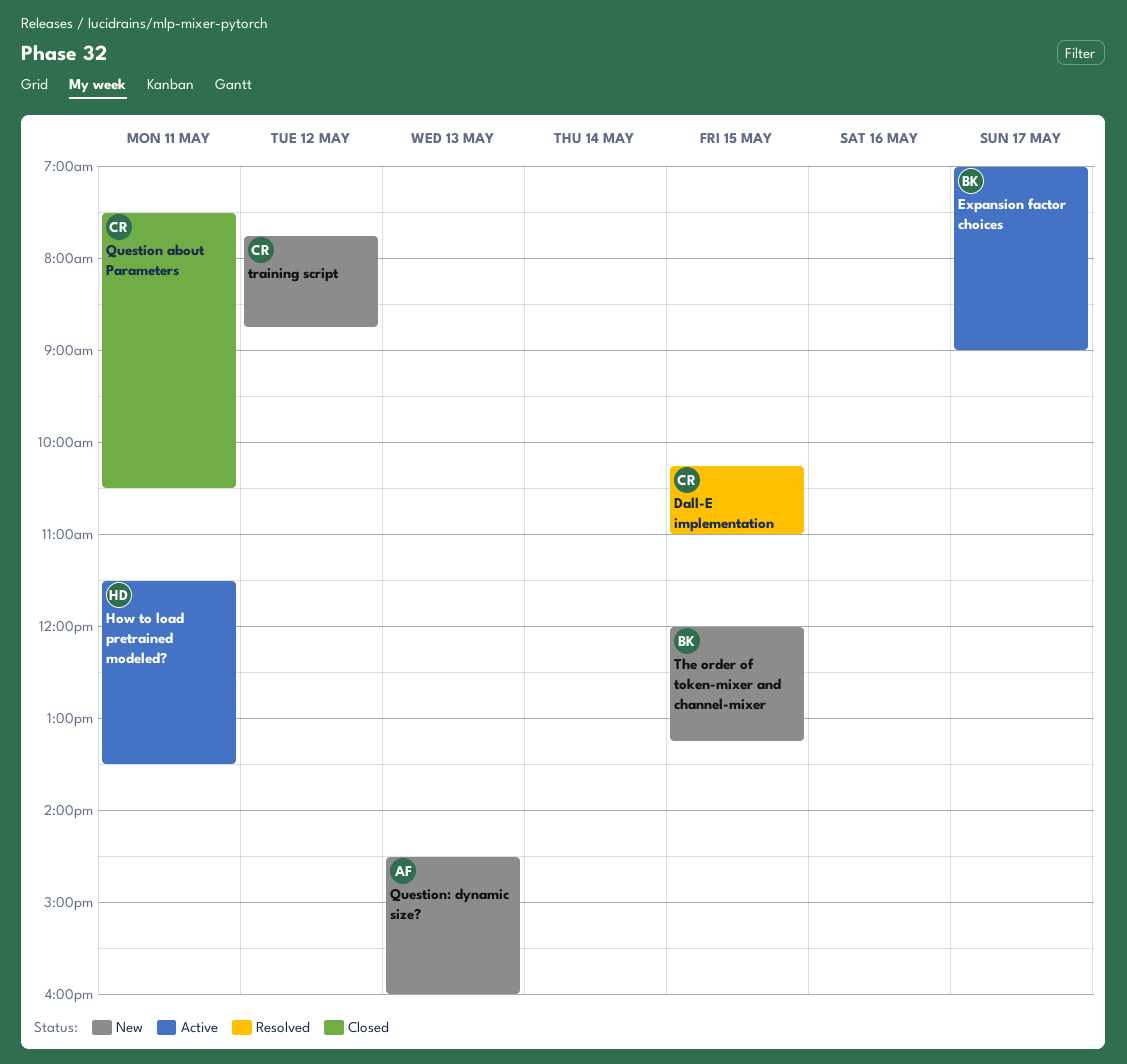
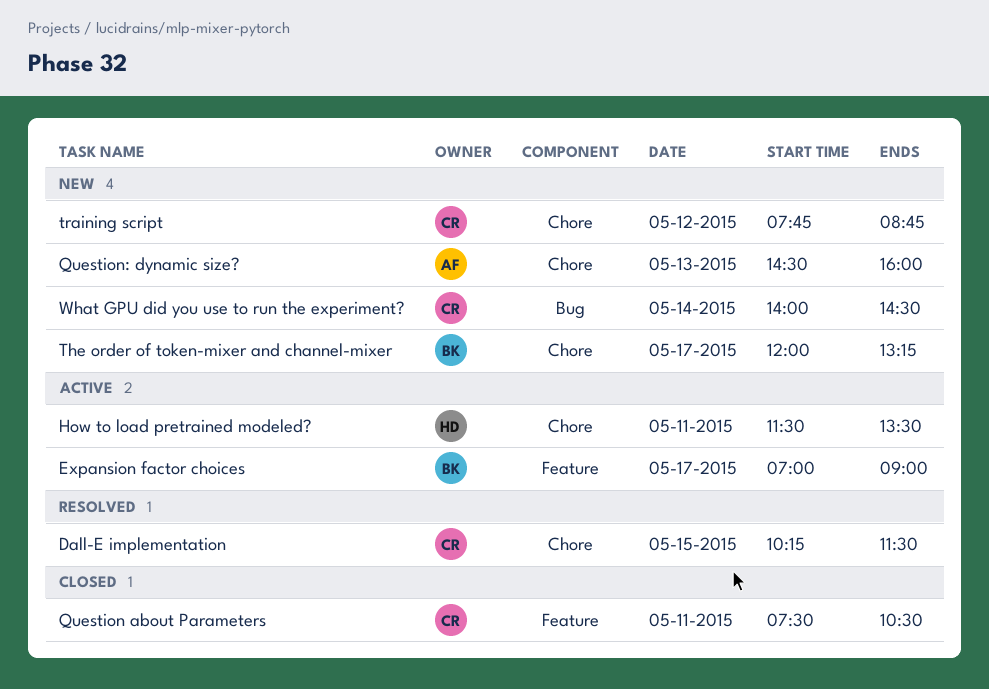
Dall-E implementation, ends: 11:00 -> 11:30
The order of token-mixer and channel-mixer, day: May 15 -> May 17
What GPU did you use to run the experiment?: none -> present

